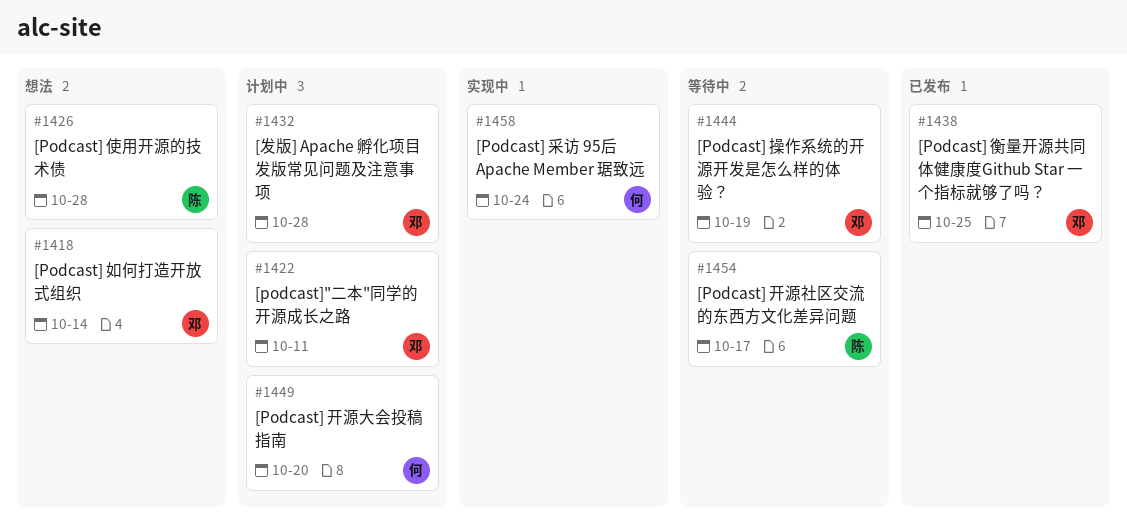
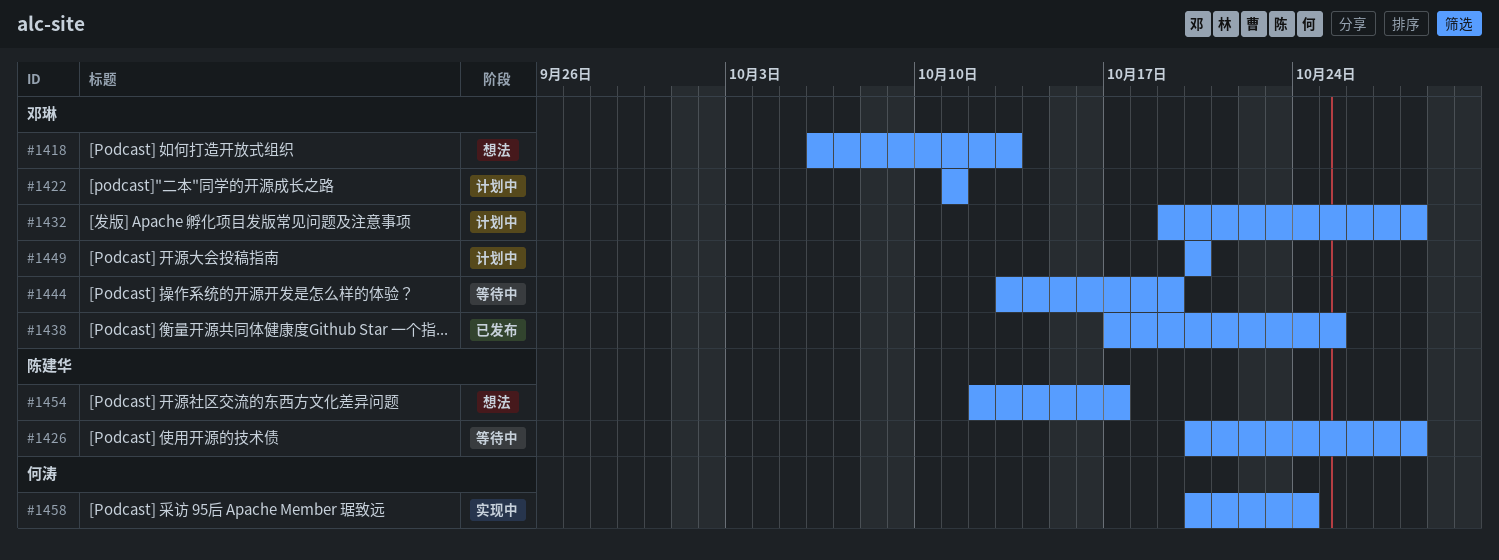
#1418, due: Oct 14 -> Oct 13
#1426, status: 想法 -> 等待中
#1449, owner: 何涛 -> 邓琳
#1454, status: 等待中 -> 想法

